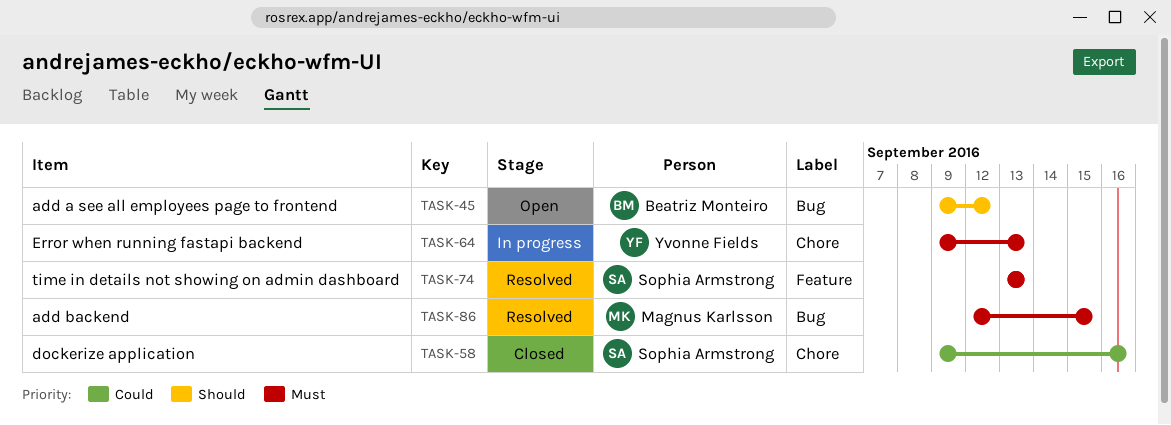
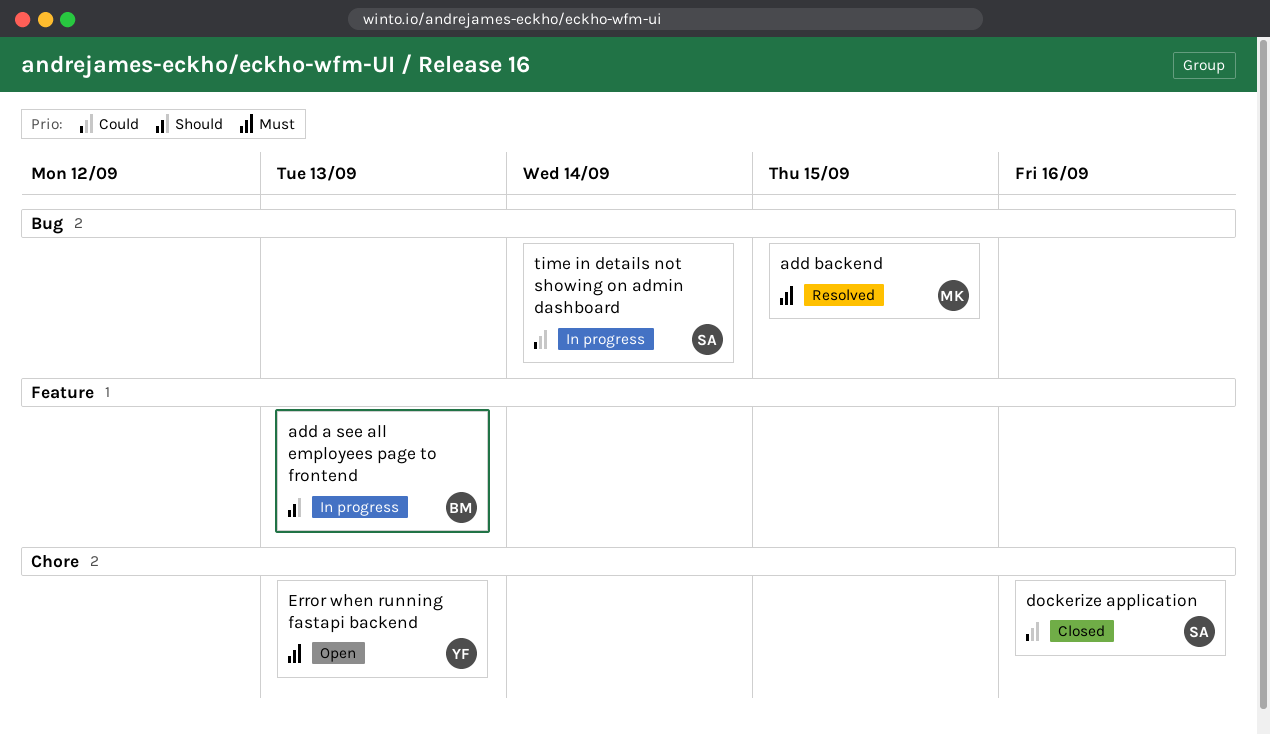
add a see all employees page to frontend, status: Open -> In progress
add a see all employees page to frontend, label: Bug -> Feature
add a see all employees page to frontend, due: Sep 12 -> Sep 13
Error when running fastapi backend, status: In progress -> Open
time in details not showing on admin dashboard, status: Resolved -> In progress
time in details not showing on admin dashboard, priority: Must -> Could
time in details not showing on admin dashboard, label: Feature -> Bug
time in details not showing on admin dashboard, due: Sep 13 -> Sep 14

